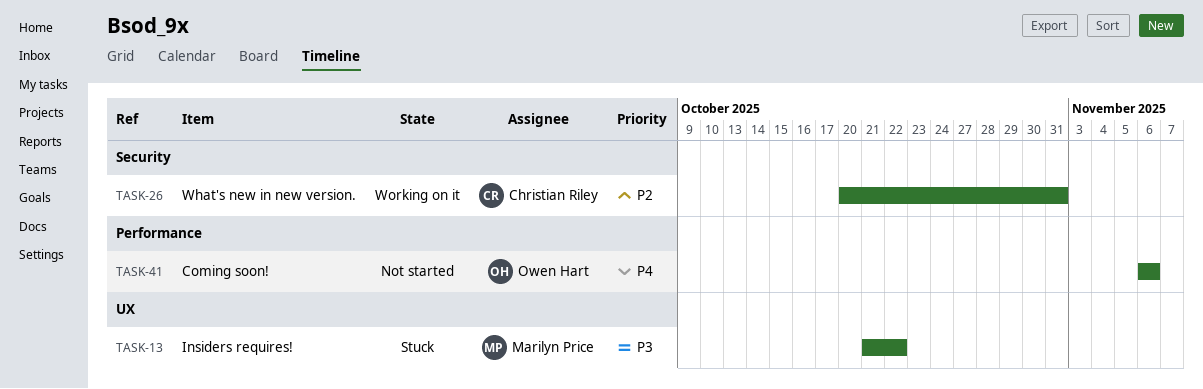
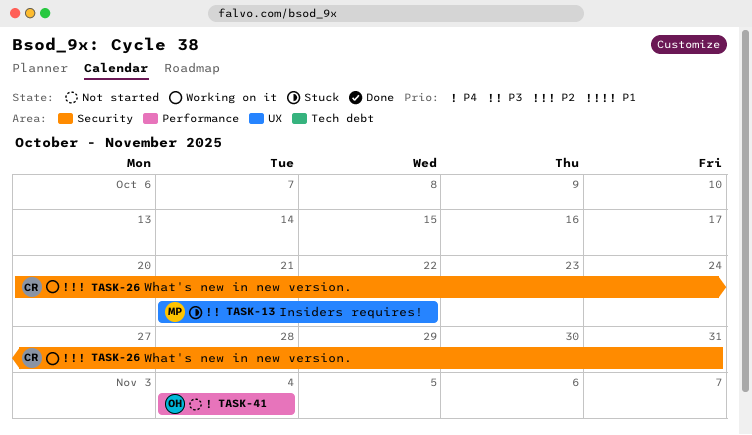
TASK-41, start: Nov 6 -> Nov 4
TASK-41, due: Nov 6 -> Nov 4

